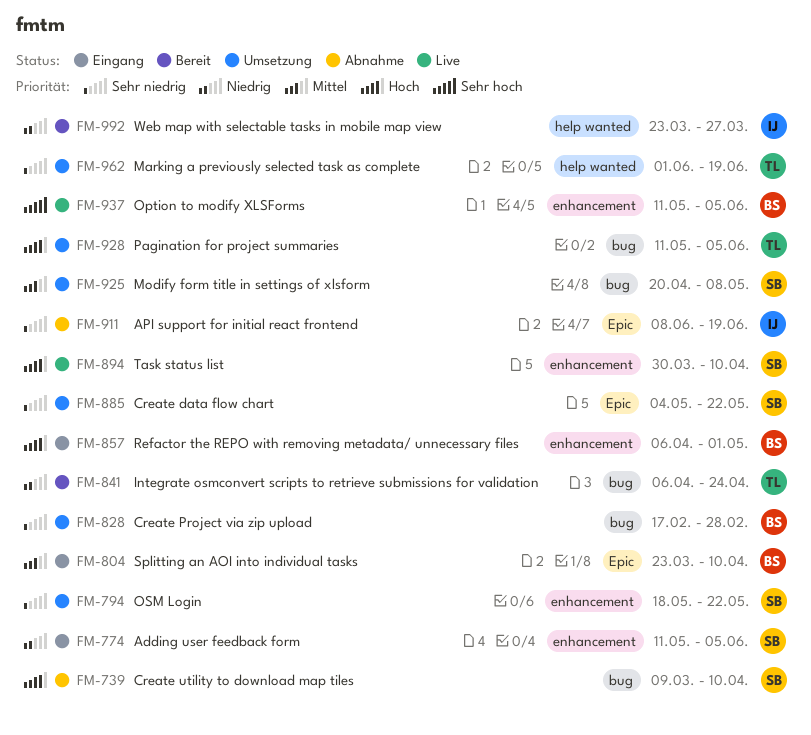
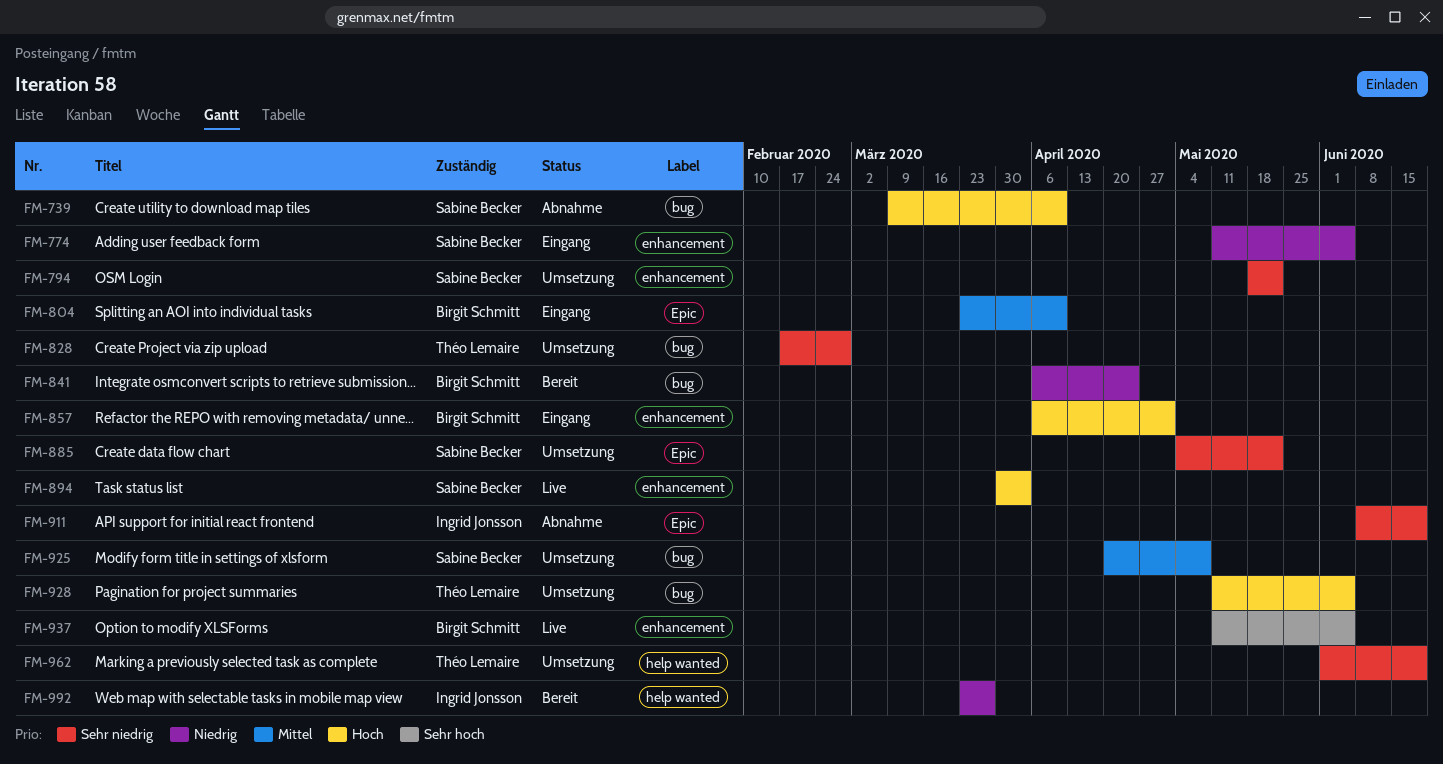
FM-828, owner: Birgit Schmitt -> Théo Lemaire
FM-841, owner: Théo Lemaire -> Birgit Schmitt
FM-894, due: Apr 10 -> Apr 3

